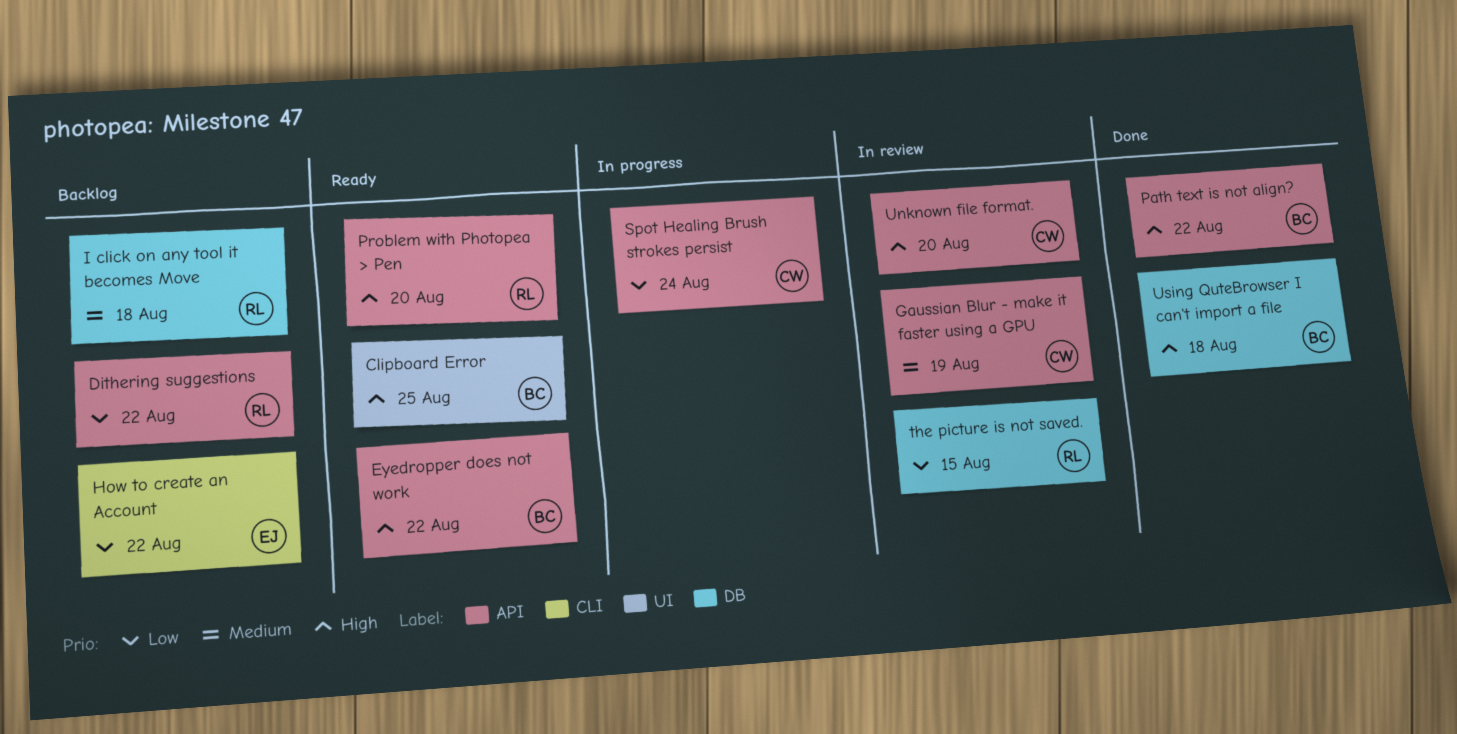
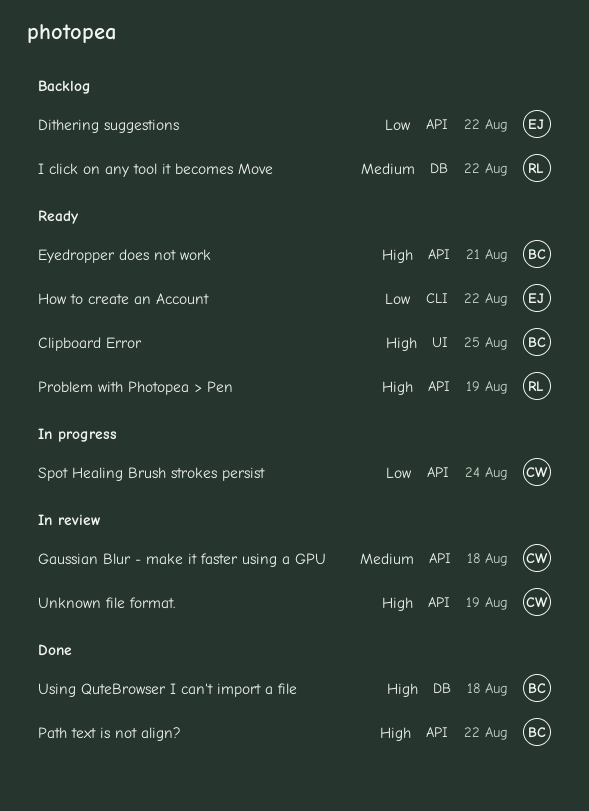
Dithering suggestions, owner: RL -> EJ
Eyedropper does not work, due: Aug 22 -> Aug 21
Gaussian Blur - make it faster using a GPU, due: Aug 19 -> Aug 18
How to create an Account, status: Backlog -> Ready
I click on any tool it becomes Move, due: Aug 18 -> Aug 22
Problem with Photopea > Pen, due: Aug 20 -> Aug 19
the picture is not saved.: present -> none
Unknown file format., due: Aug 20 -> Aug 19

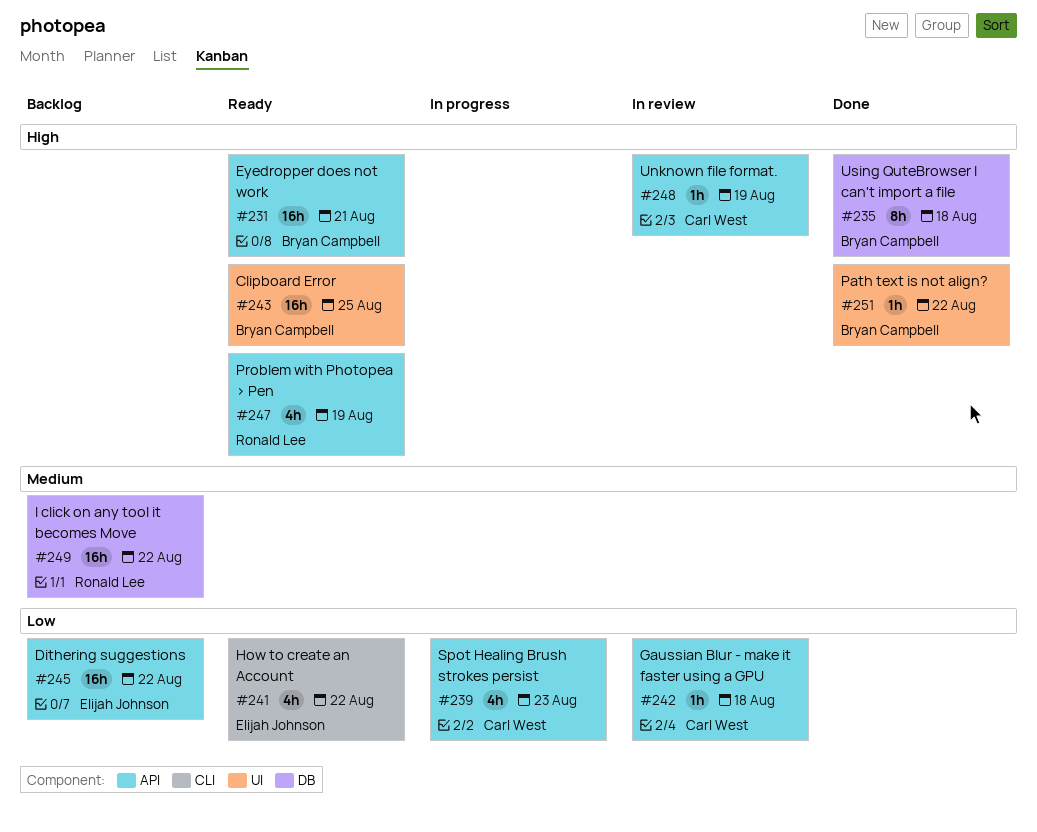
Gaussian Blur - make it faster using a GPU, priority: Medium -> Low
Path text is not align?, label: API -> UI
Spot Healing Brush strokes persist, due: Aug 24 -> Aug 23

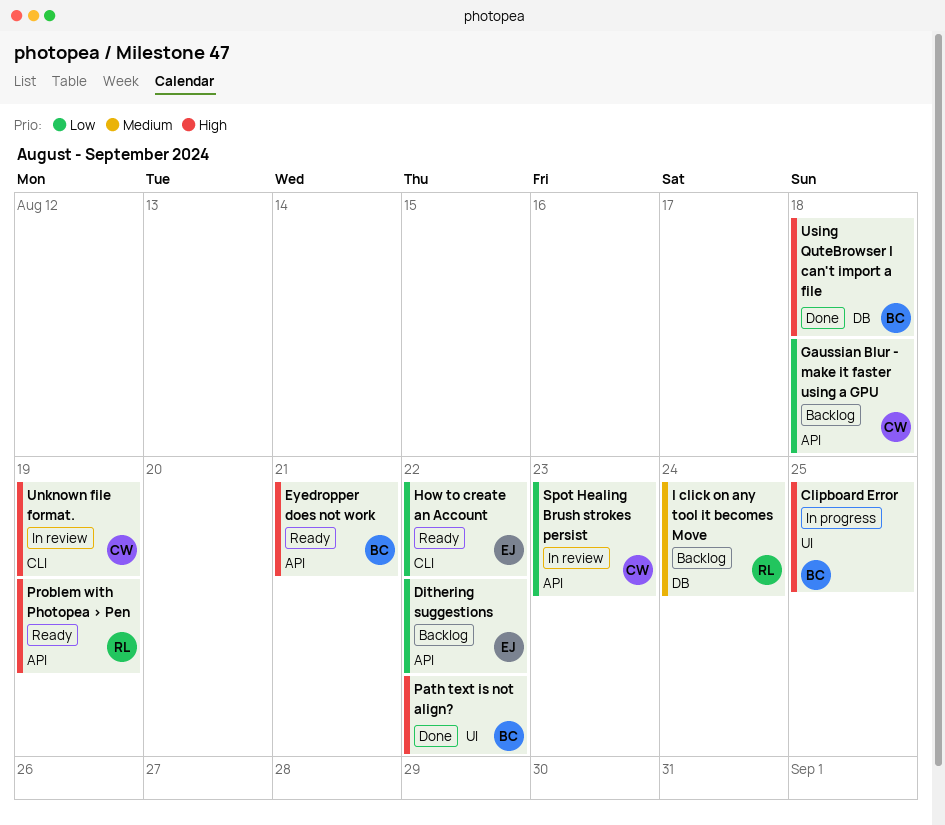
Clipboard Error, status: Ready -> In progress
Gaussian Blur - make it faster using a GPU, status: In review -> Backlog
I click on any tool it becomes Move, due: Aug 22 -> Aug 24
Spot Healing Brush strokes persist, status: In progress -> In review
Unknown file format., label: API -> CLI

